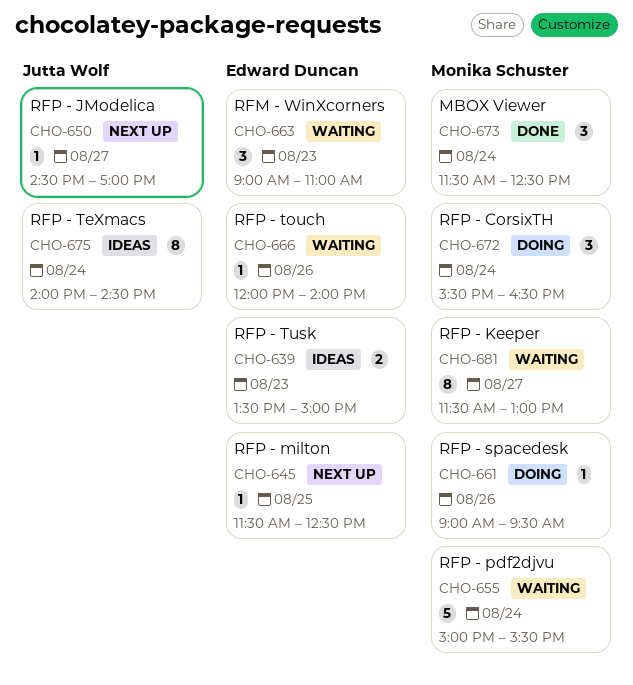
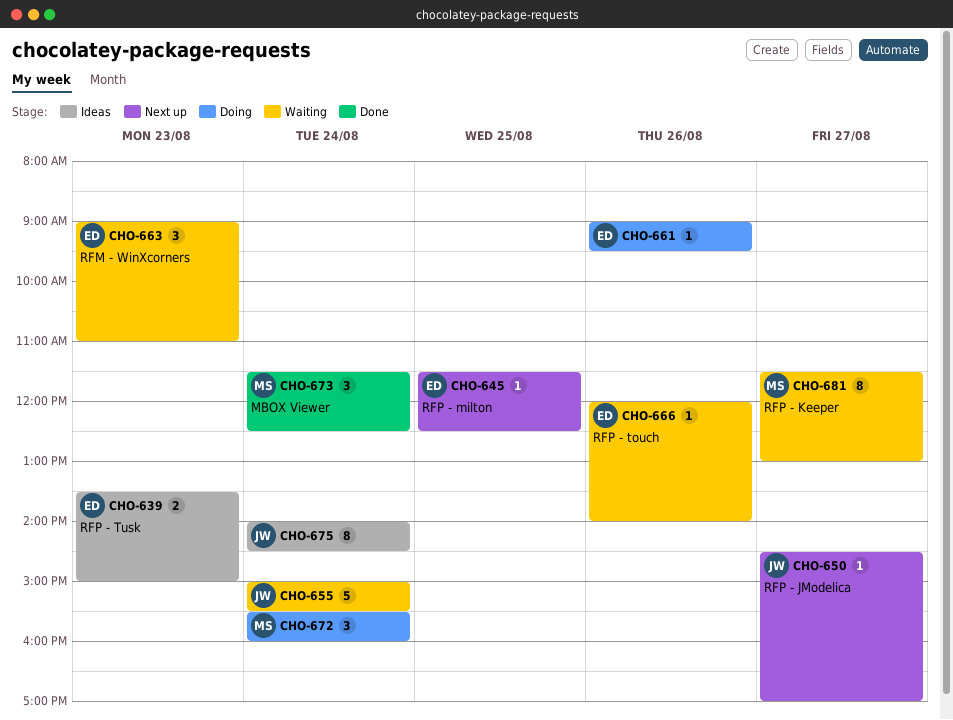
CHO-655, owner: Monika Schuster -> Jutta Wolf
CHO-661, owner: Monika Schuster -> Edward Duncan
CHO-672, ends: 16:30 -> 16:00

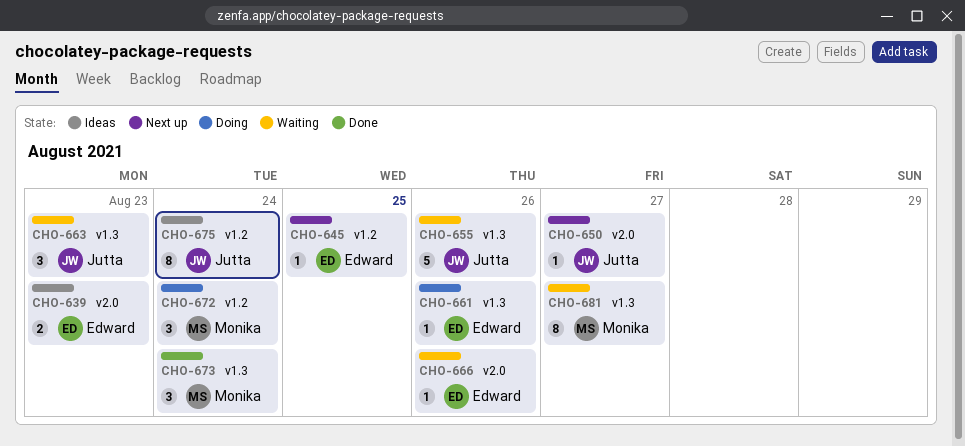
CHO-655, day: Aug 24 -> Aug 26
CHO-663, owner: Edward -> Jutta

